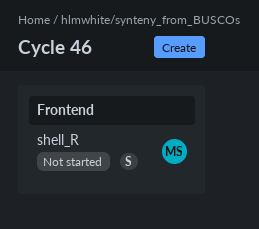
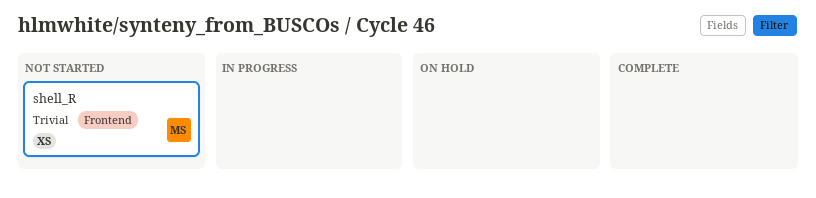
shell_R, estimate: S -> XS

